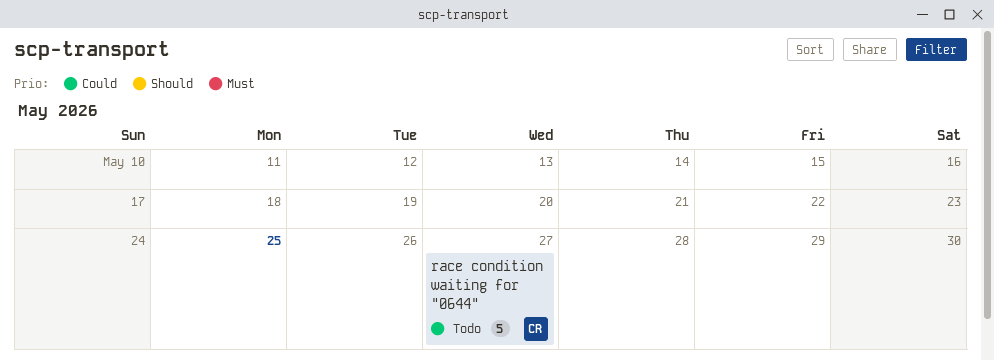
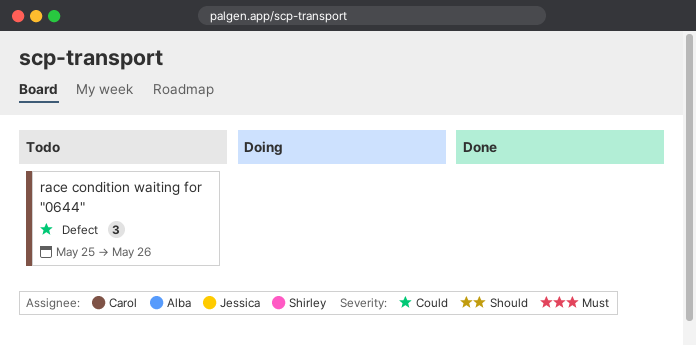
race condition waiting for "0644", estimate: 5 -> 3
race condition waiting for "0644", due: May 27 -> May 26

